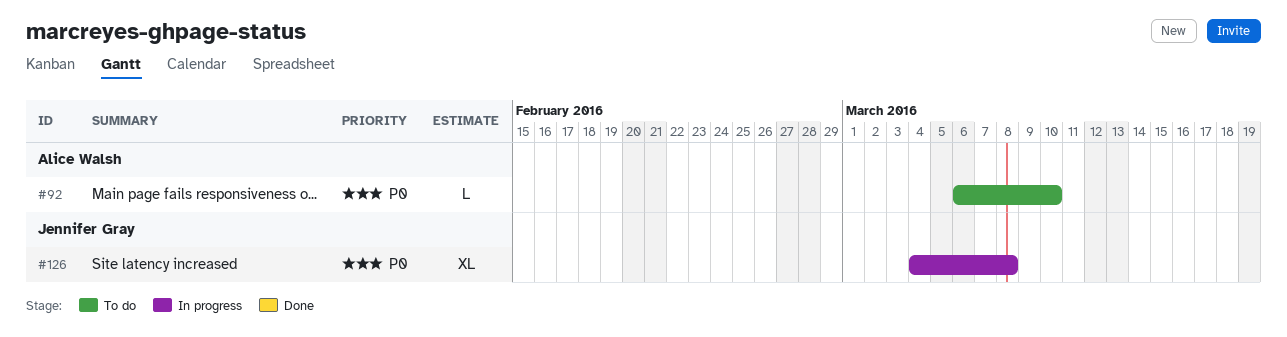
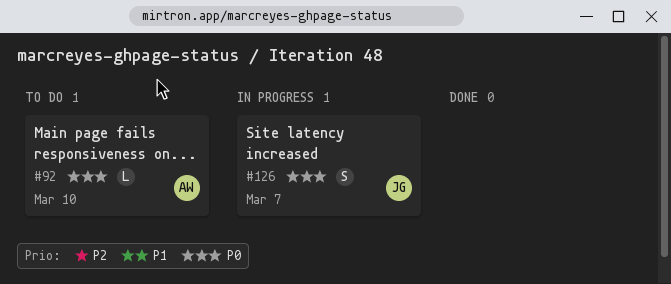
#126, estimate: XL -> S
#126, due: Mar 8 -> Mar 7

